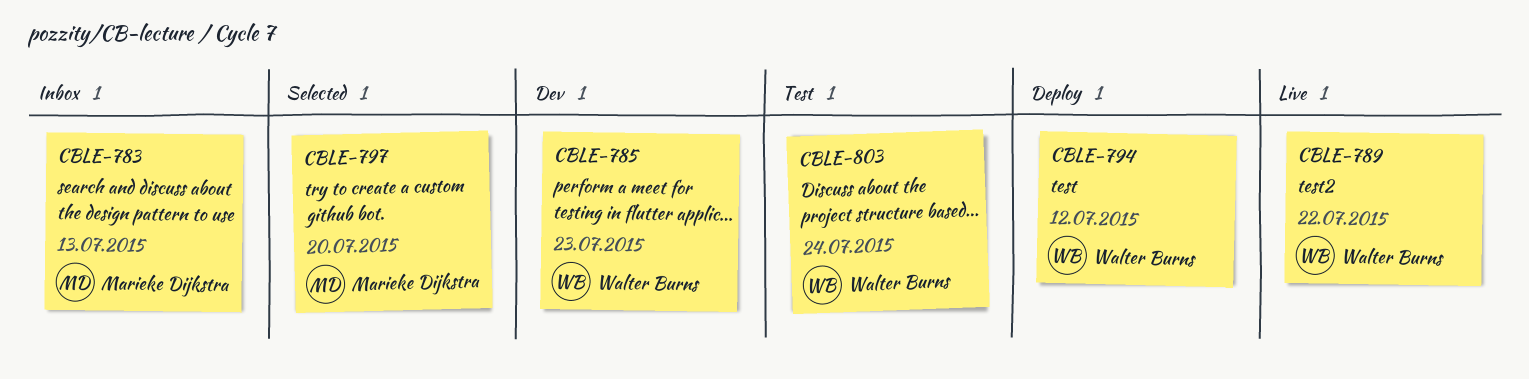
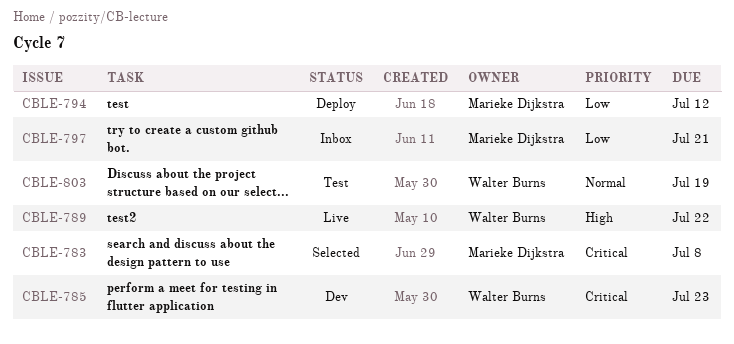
CBLE-783, status: Inbox -> Selected
CBLE-783, due: Jul 13 -> Jul 8
CBLE-794, owner: Walter Burns -> Marieke Dijkstra
CBLE-797, status: Selected -> Inbox
CBLE-797, due: Jul 20 -> Jul 21
CBLE-803, due: Jul 24 -> Jul 19

